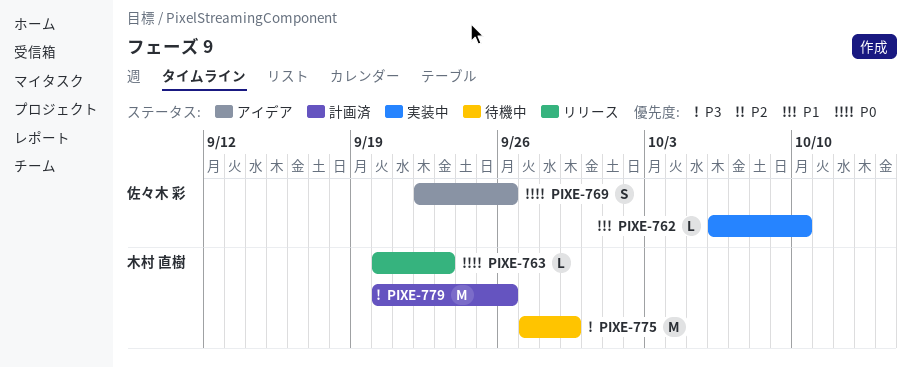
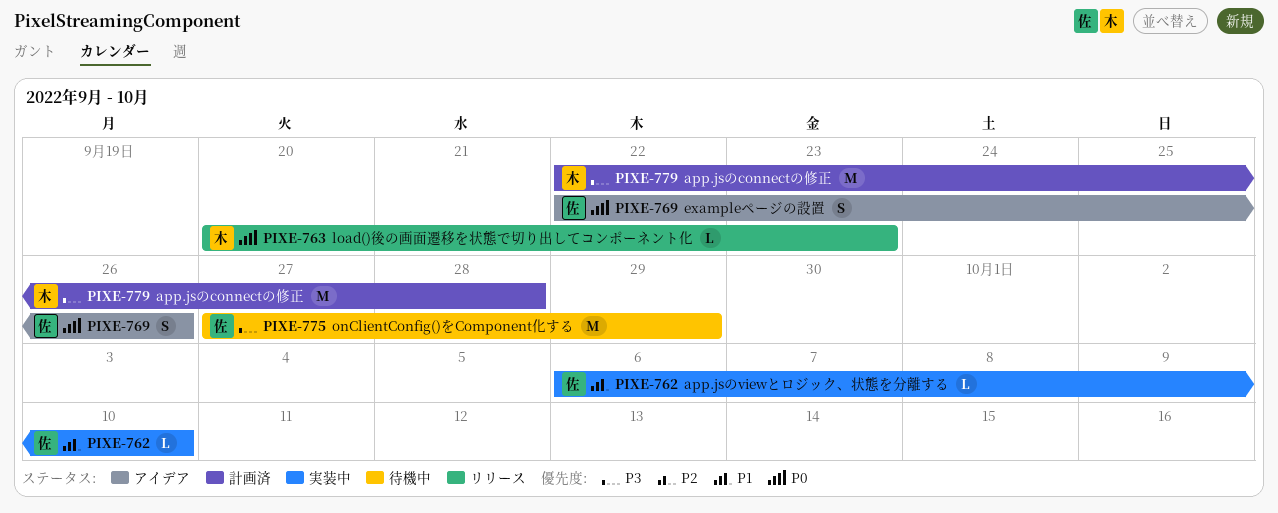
PIXE-775, owner: 木村 直樹 -> 佐々木 彩
PIXE-779, start: Sep 20 -> Sep 22
PIXE-779, due: Sep 26 -> Sep 28

